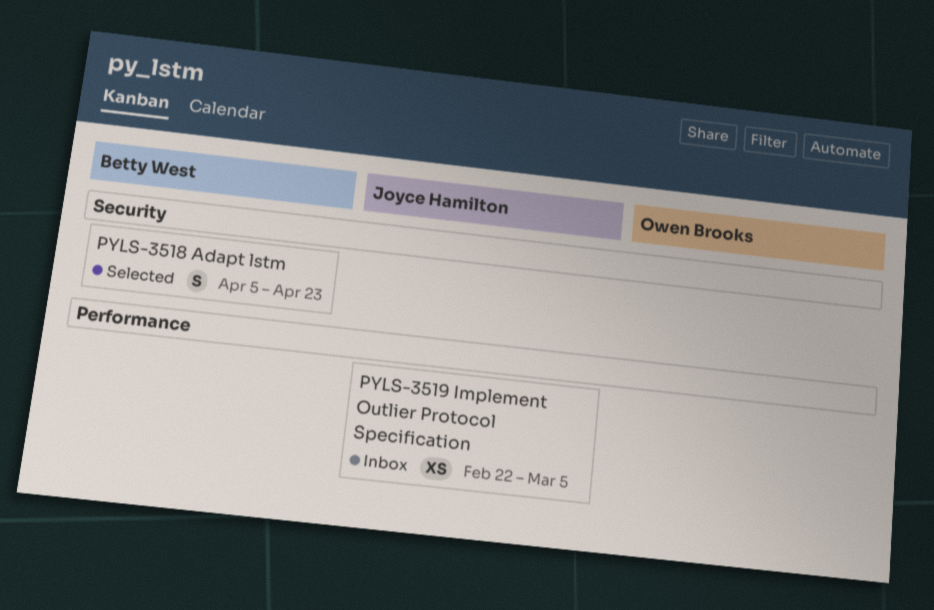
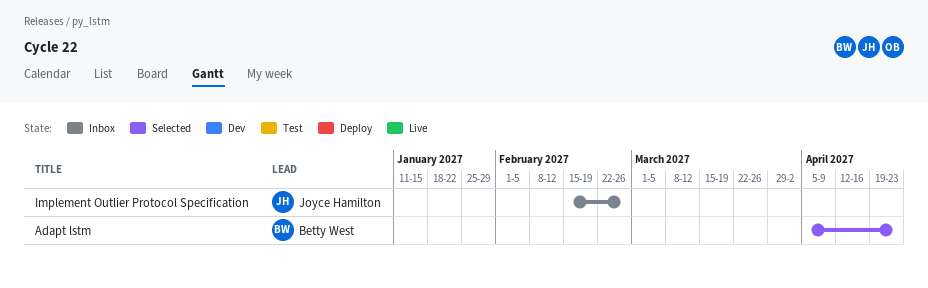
Implement Outlier Protocol Specification, start: Feb 22 -> Feb 15
Implement Outlier Protocol Specification, due: Mar 5 -> Feb 26

